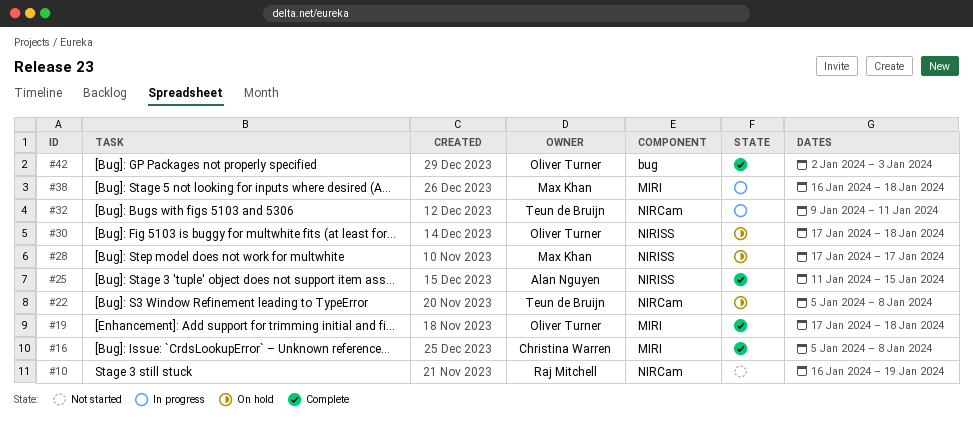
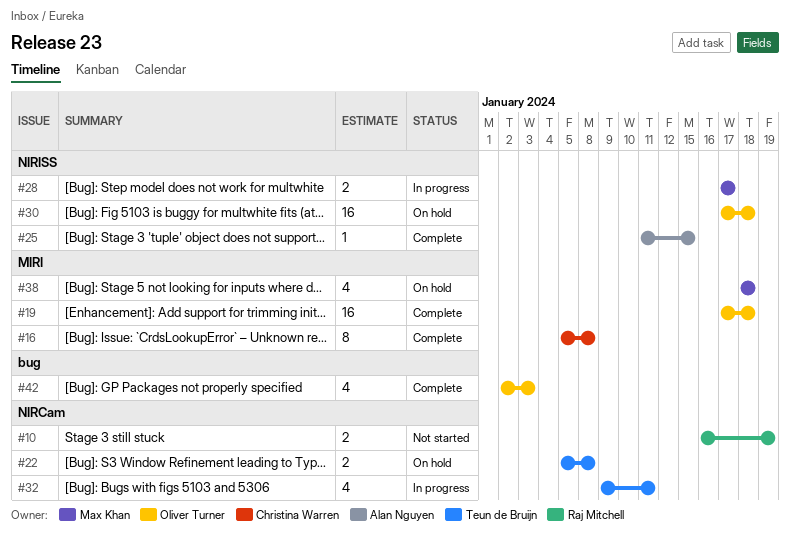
#28, status: On hold -> In progress
#38, status: In progress -> On hold
#38, start: Jan 16 -> Jan 18

